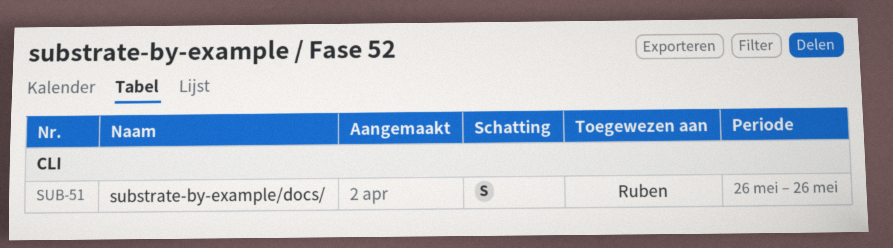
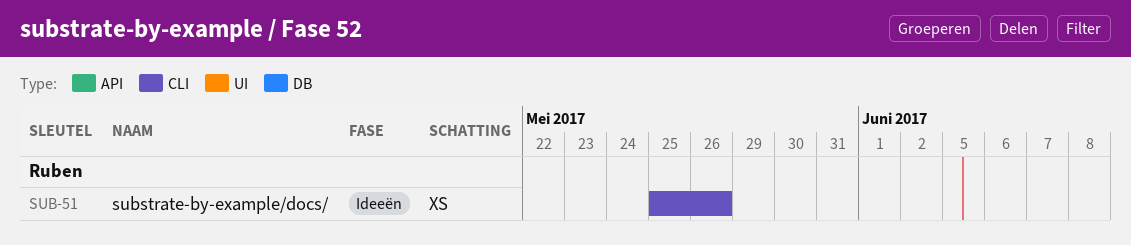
SUB-51, estimate: S -> XS
SUB-51, start: May 26 -> May 25

